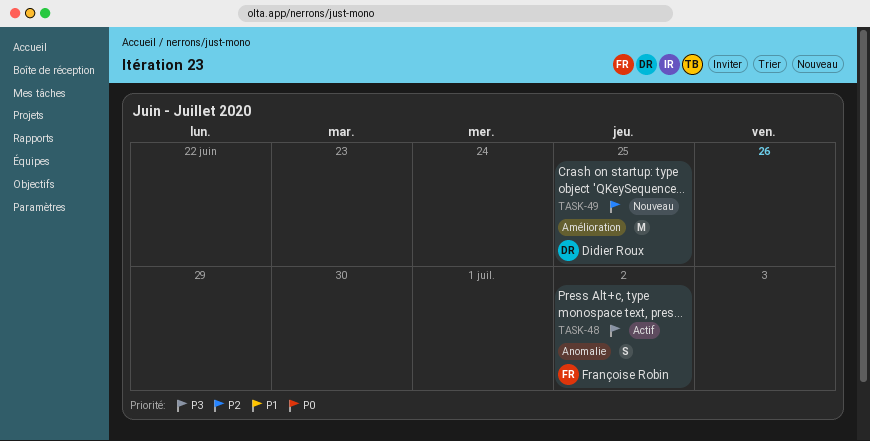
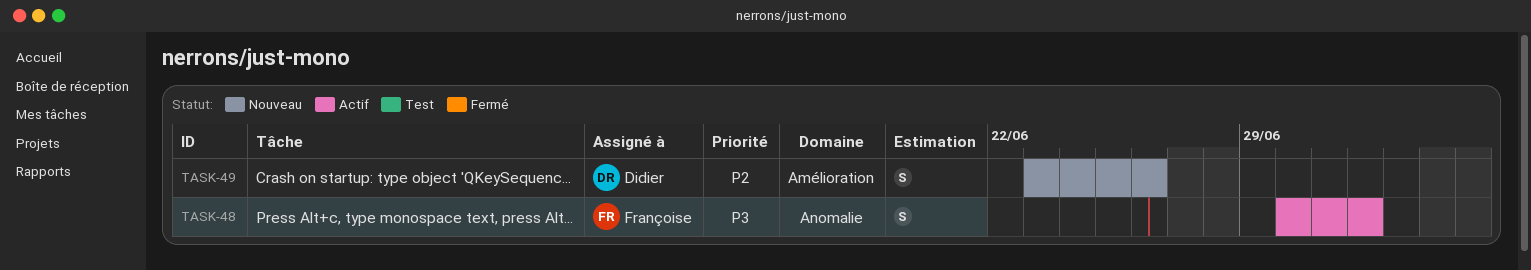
TASK-49, estimate: M -> S
TASK-49, due: Jun 25 -> Jun 26

